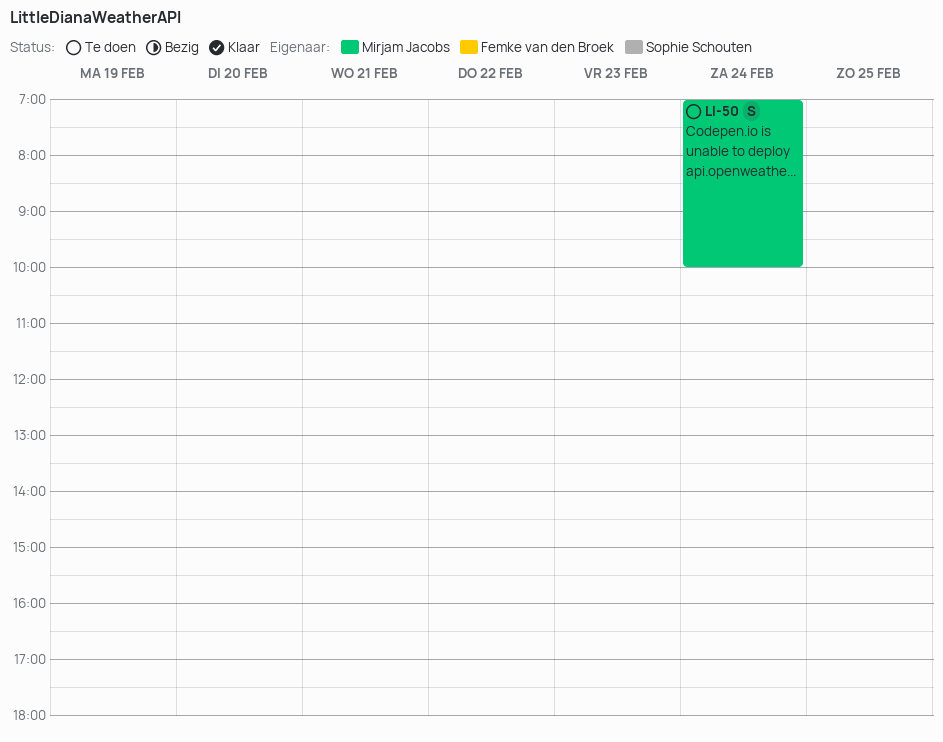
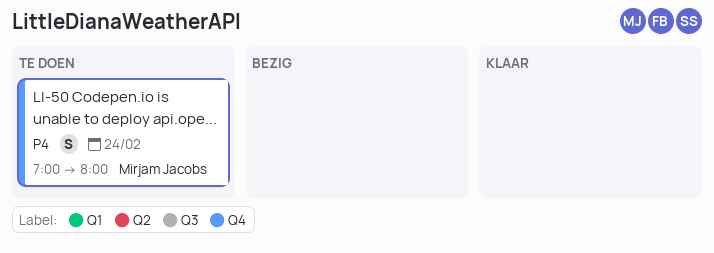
LI-50, ends: 10:00 -> 08:00

